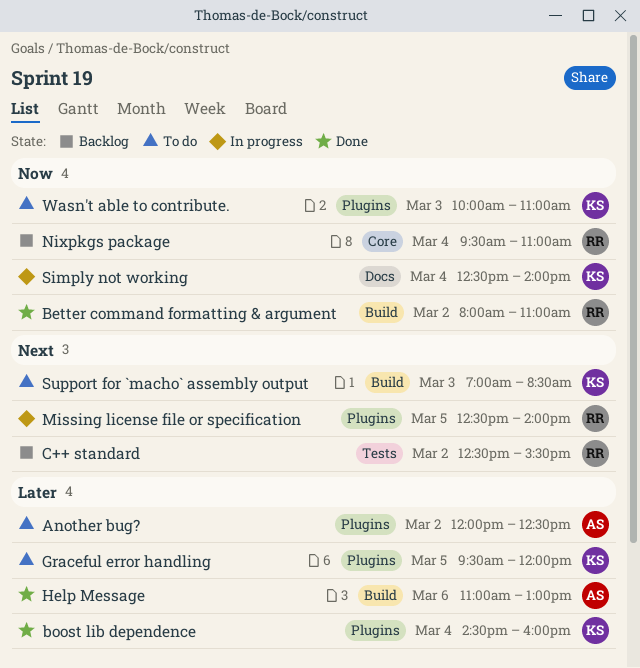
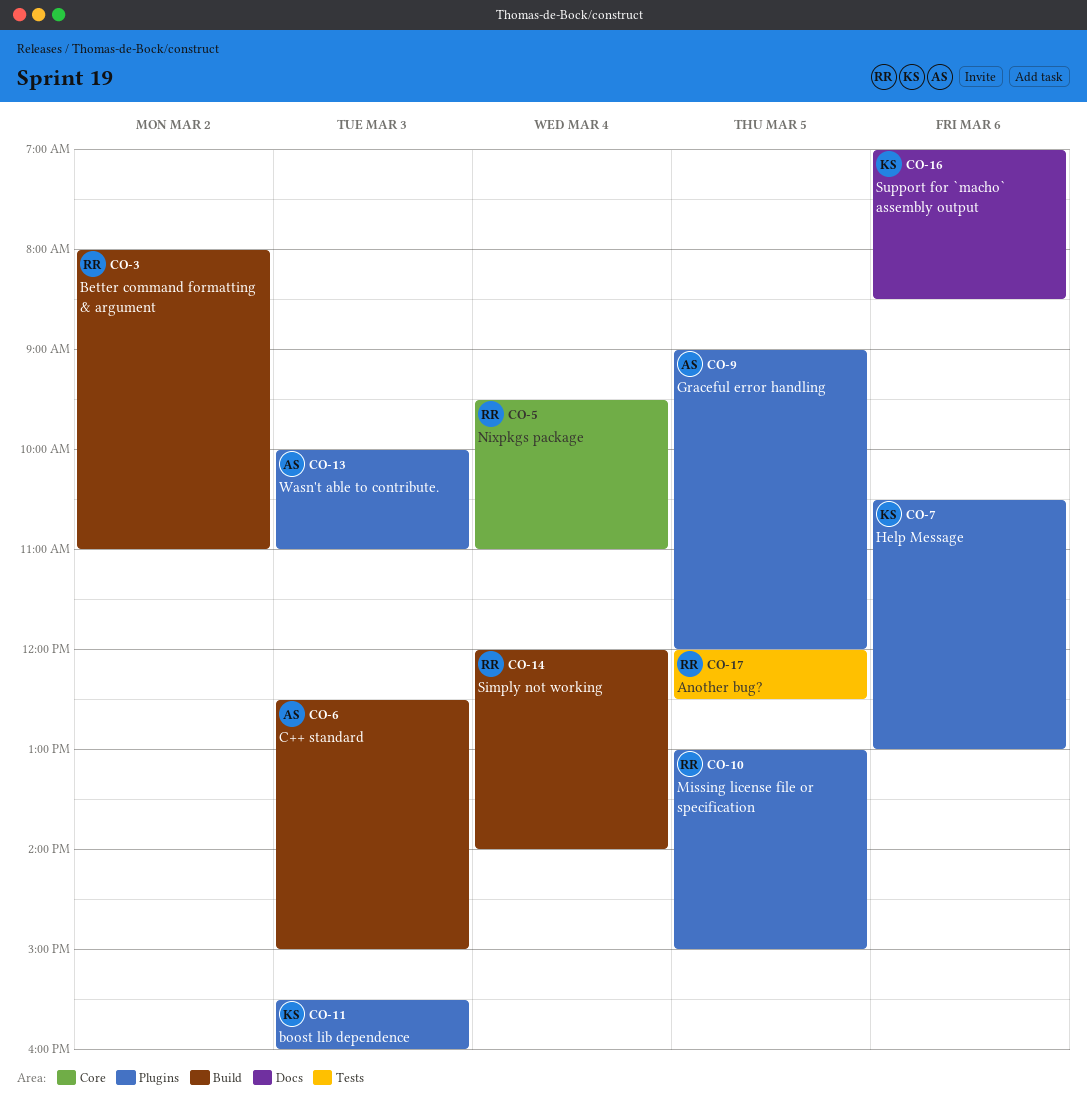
Another bug?, owner: AS -> RR
Another bug?, label: Plugins -> Tests
Another bug?, day: Mar 2 -> Mar 5
boost lib dependence, day: Mar 4 -> Mar 3
boost lib dependence, begins: 14:30 -> 15:30
C++ standard, owner: RR -> AS
C++ standard, label: Tests -> Build
C++ standard, day: Mar 2 -> Mar 3
C++ standard, ends: 15:30 -> 15:00
Graceful error handling, owner: KS -> AS
Graceful error handling, begins: 09:30 -> 09:00
Help Message, owner: AS -> KS
Help Message, label: Build -> Plugins
Help Message, begins: 11:00 -> 10:30
Missing license file or specification, begins: 12:30 -> 13:00
Missing license file or specification, ends: 14:00 -> 15:00
Simply not working, owner: KS -> RR
Simply not working, label: Docs -> Build
Simply not working, begins: 12:30 -> 12:00
Support for `macho` assembly output, label: Build -> Docs
Support for `macho` assembly output, day: Mar 3 -> Mar 6
Wasn't able to contribute., owner: KS -> AS

